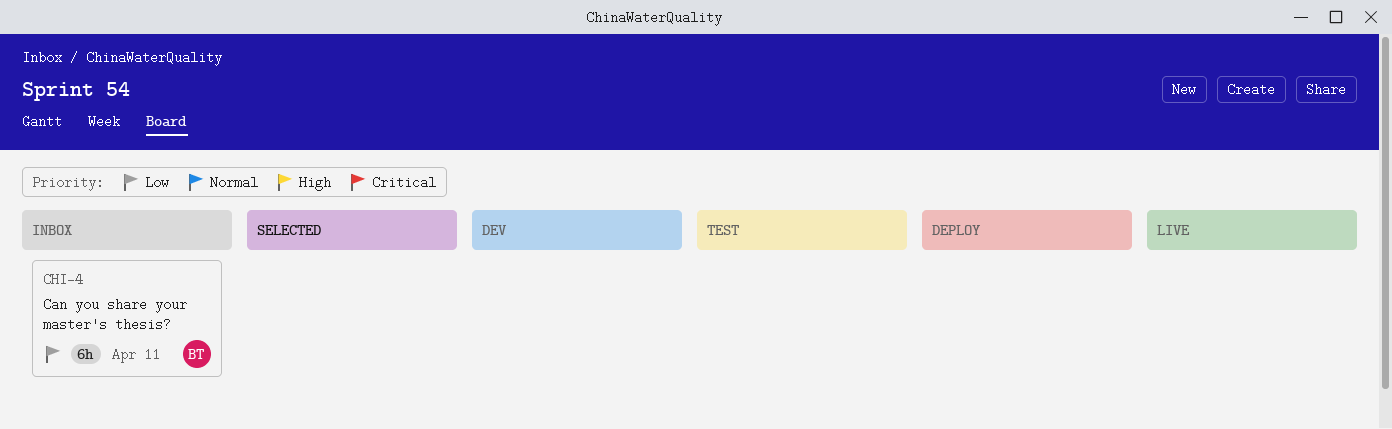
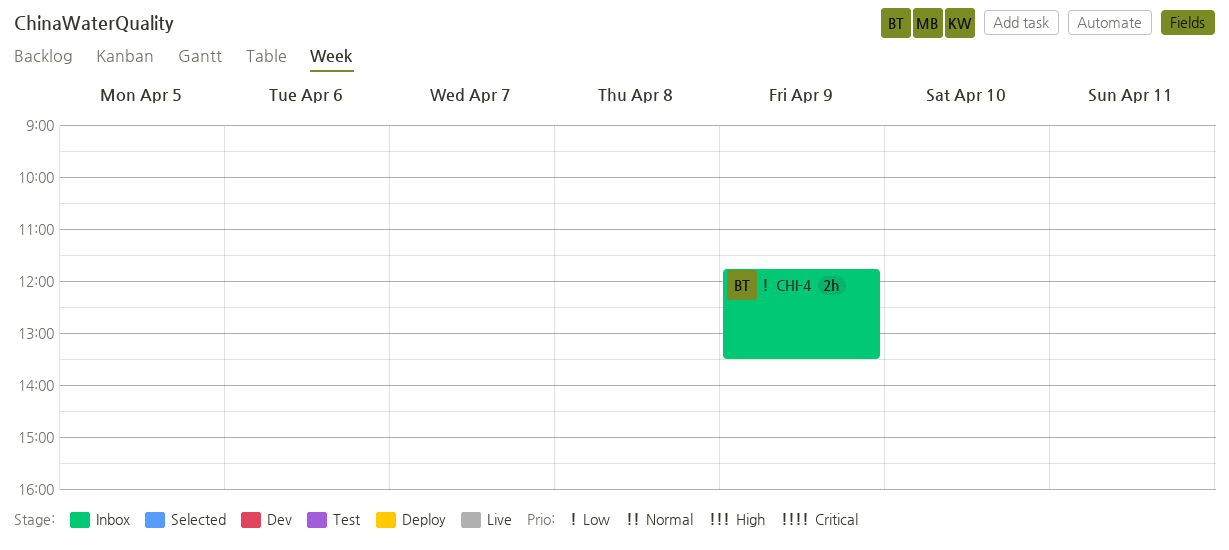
CHI-4, estimate: 6h -> 2h
CHI-4, day: Apr 11 -> Apr 9

